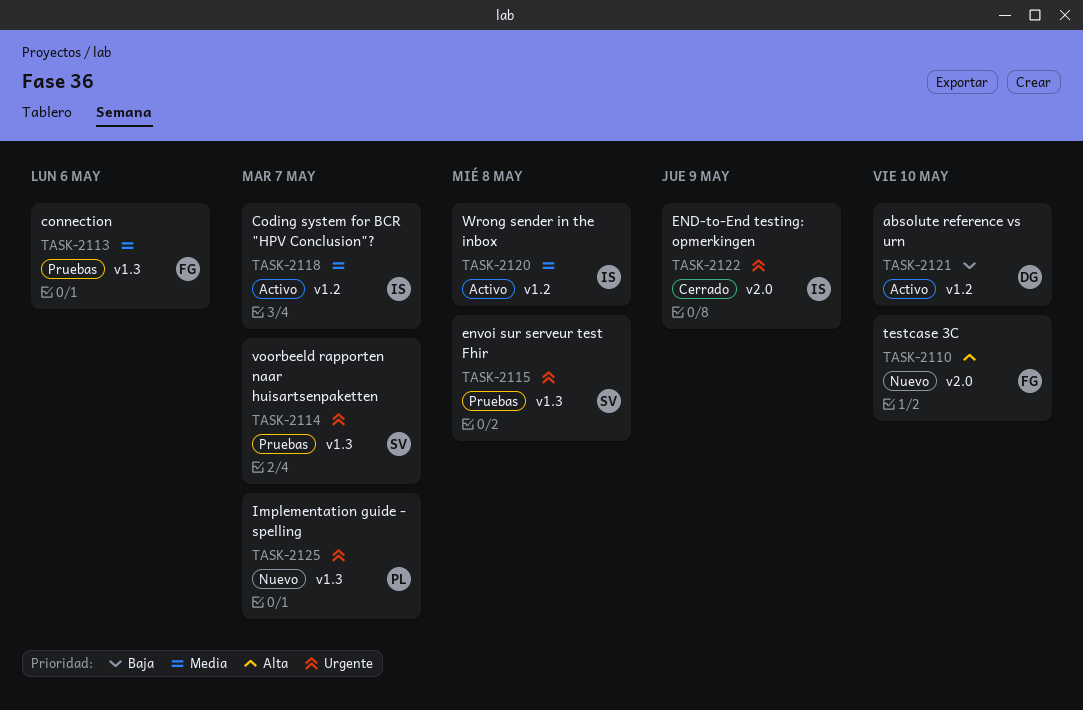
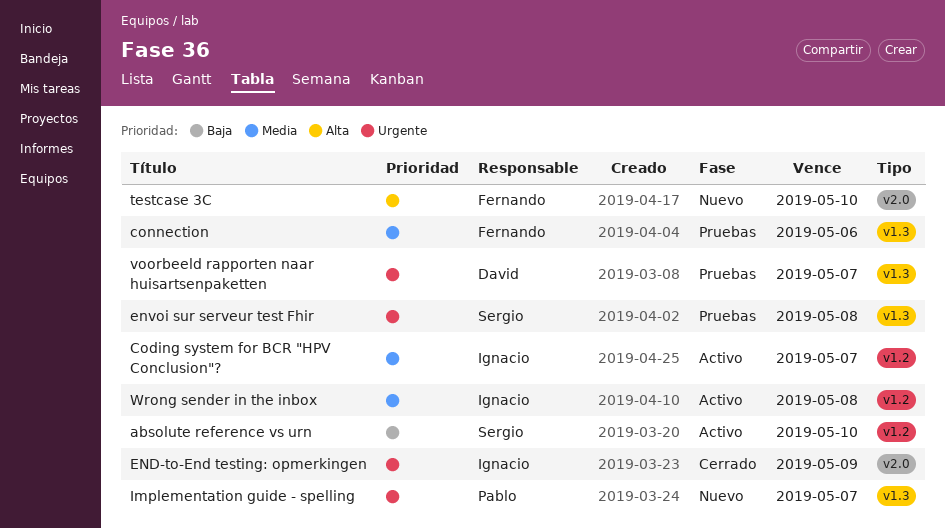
absolute reference vs urn, owner: David -> Sergio
voorbeeld rapporten naar huisartsenpaketten, owner: Sergio -> David

